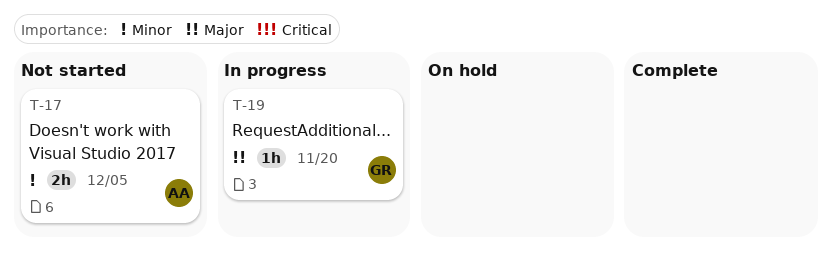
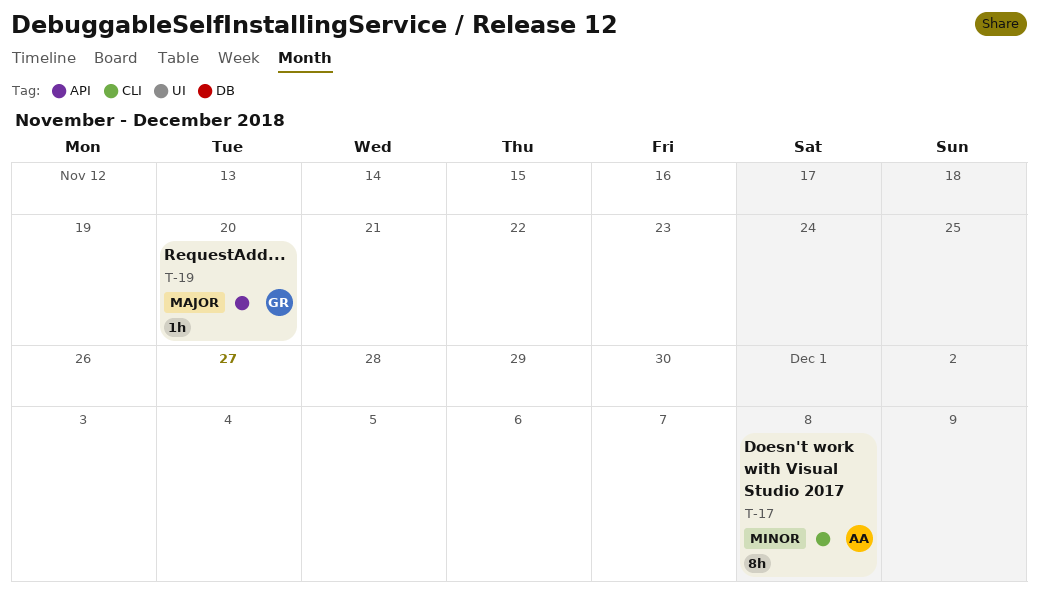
T-17, estimate: 2h -> 8h
T-17, due: Dec 5 -> Dec 8

